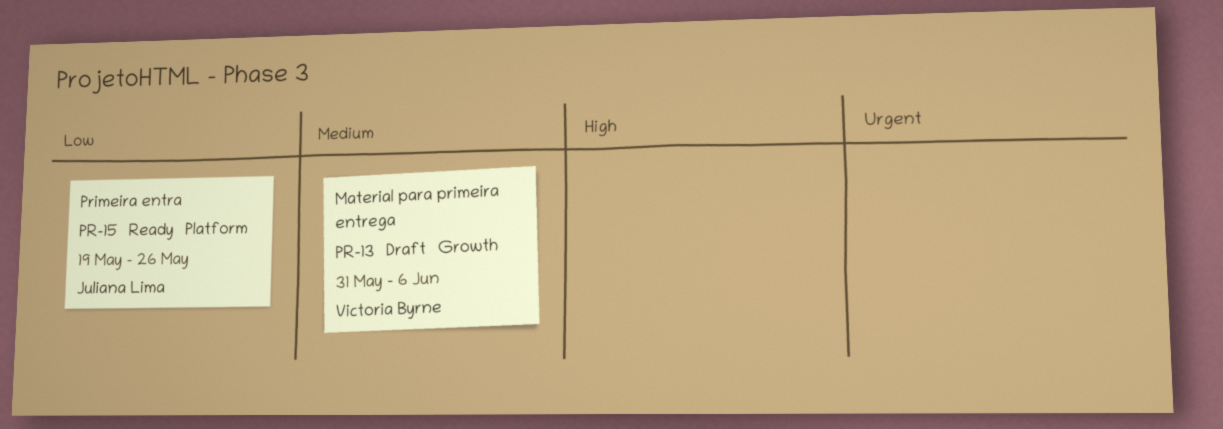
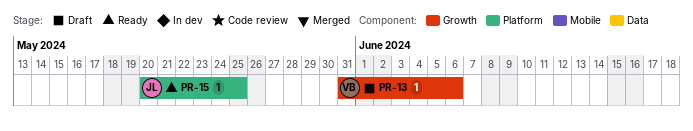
PR-15, start: May 19 -> May 20
PR-15, due: May 26 -> May 25

